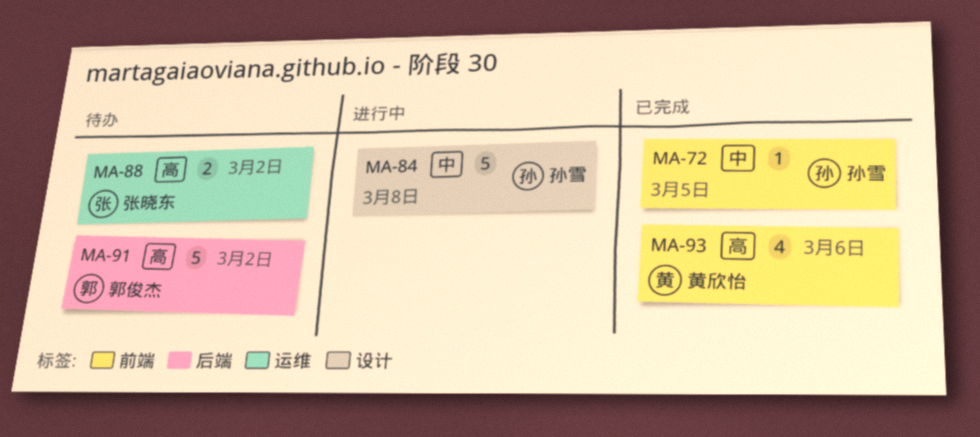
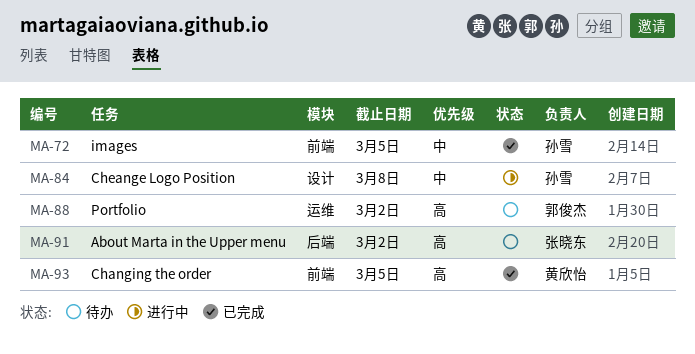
MA-88, owner: 张晓东 -> 郭俊杰
MA-91, owner: 郭俊杰 -> 张晓东
MA-93, due: Mar 6 -> Mar 5

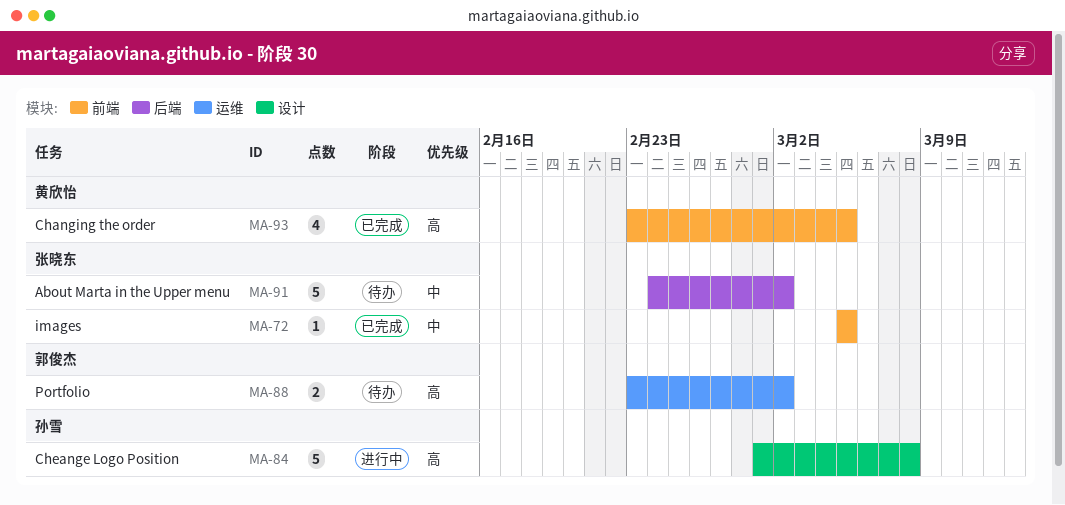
MA-72, owner: 孙雪 -> 张晓东
MA-84, priority: 中 -> 高
MA-91, priority: 高 -> 中

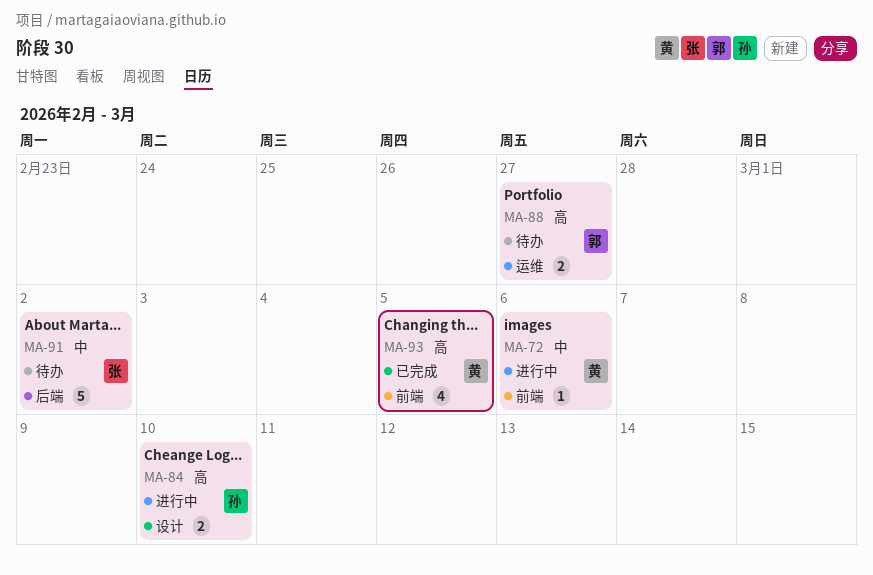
MA-72, status: 已完成 -> 进行中
MA-72, owner: 张晓东 -> 黄欣怡
MA-72, due: Mar 5 -> Mar 6
MA-84, estimate: 5 -> 2
MA-84, due: Mar 8 -> Mar 10
MA-88, due: Mar 2 -> Feb 27

